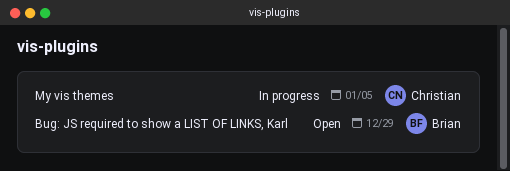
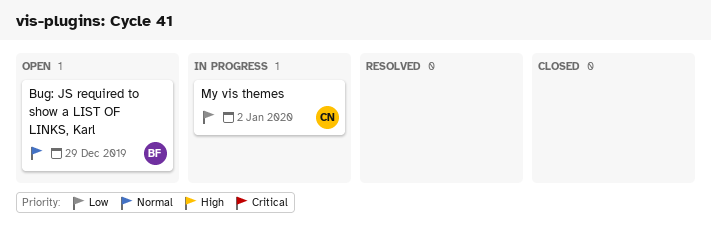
My vis themes, due: Jan 5 -> Jan 2

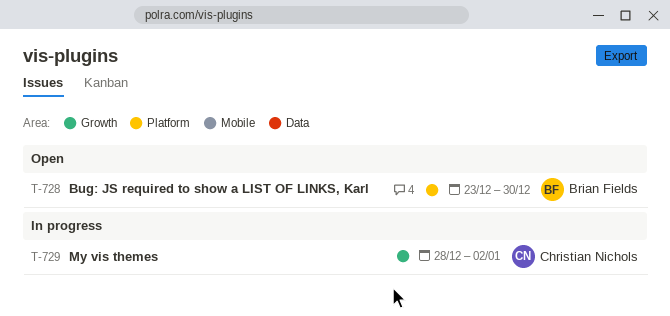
Bug: JS required to show a LIST OF LINKS, Karl, due: Dec 29 -> Dec 30

